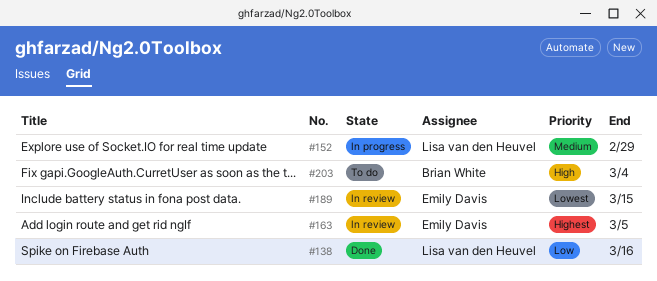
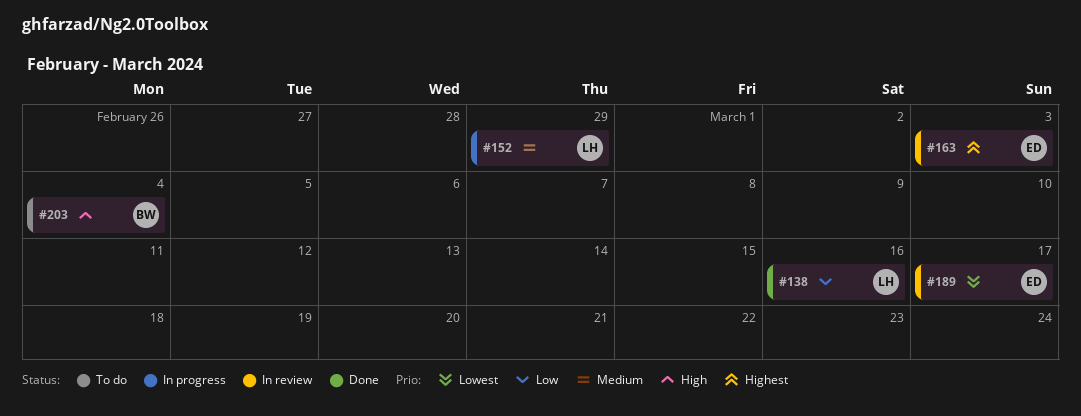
#163, due: Mar 5 -> Mar 3
#189, due: Mar 15 -> Mar 17

